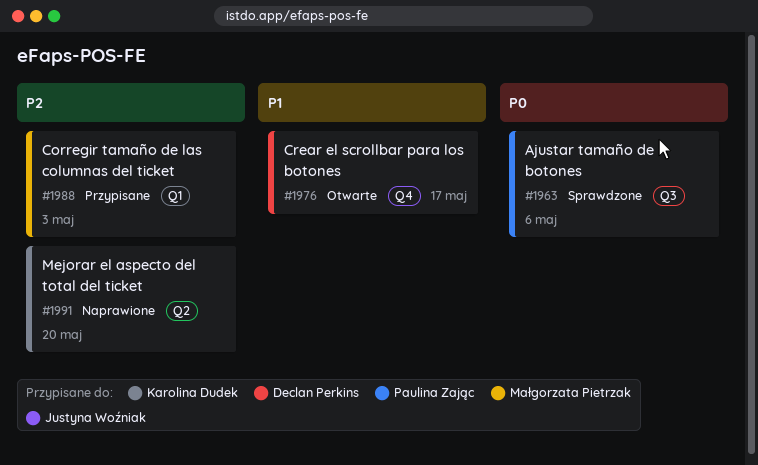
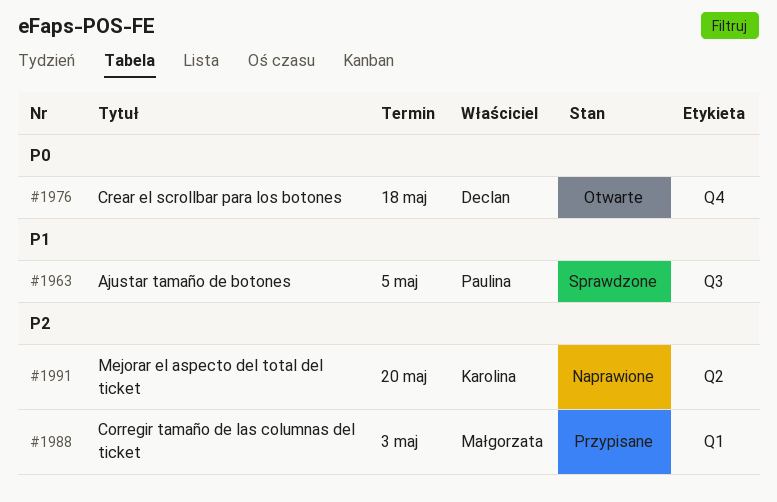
#1963, priority: P0 -> P1
#1963, due: May 6 -> May 5
#1976, priority: P1 -> P0
#1976, due: May 17 -> May 18

